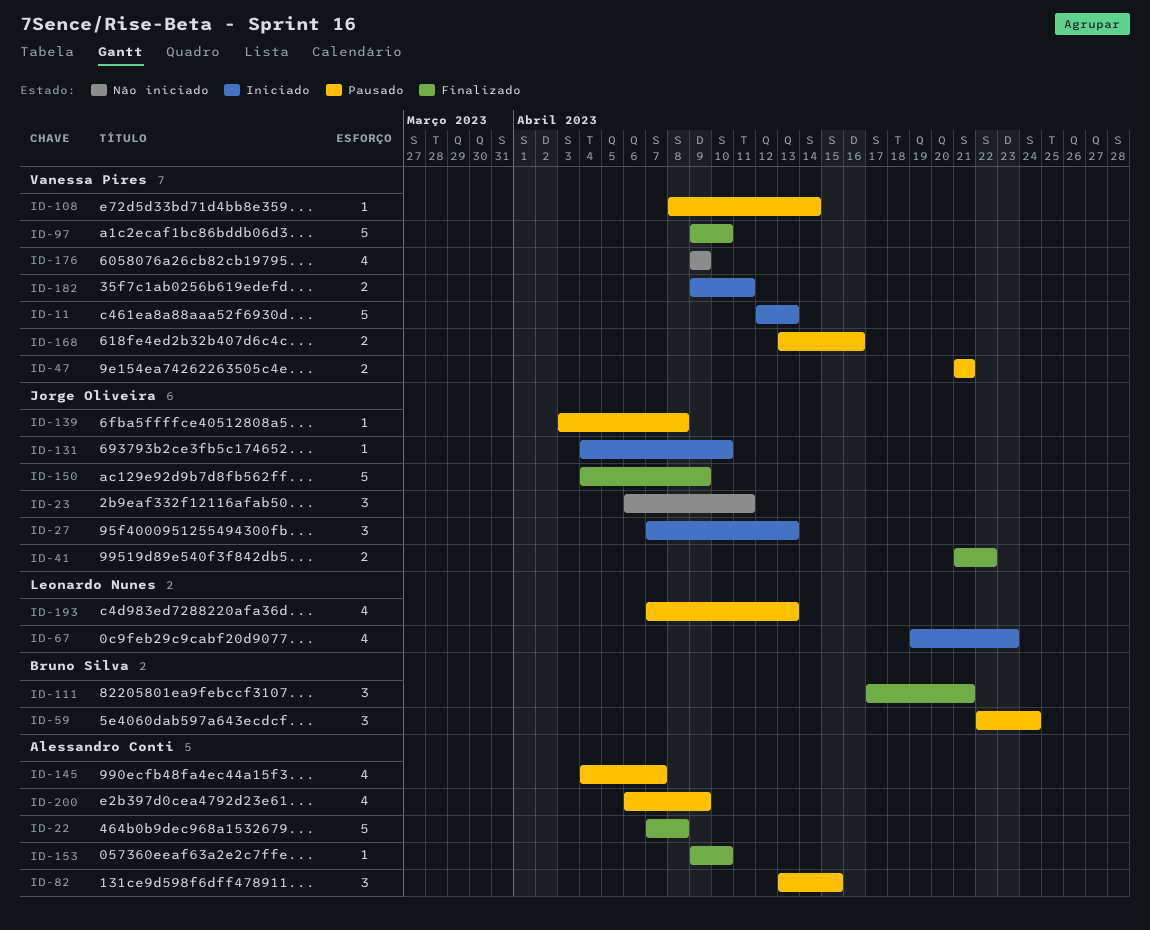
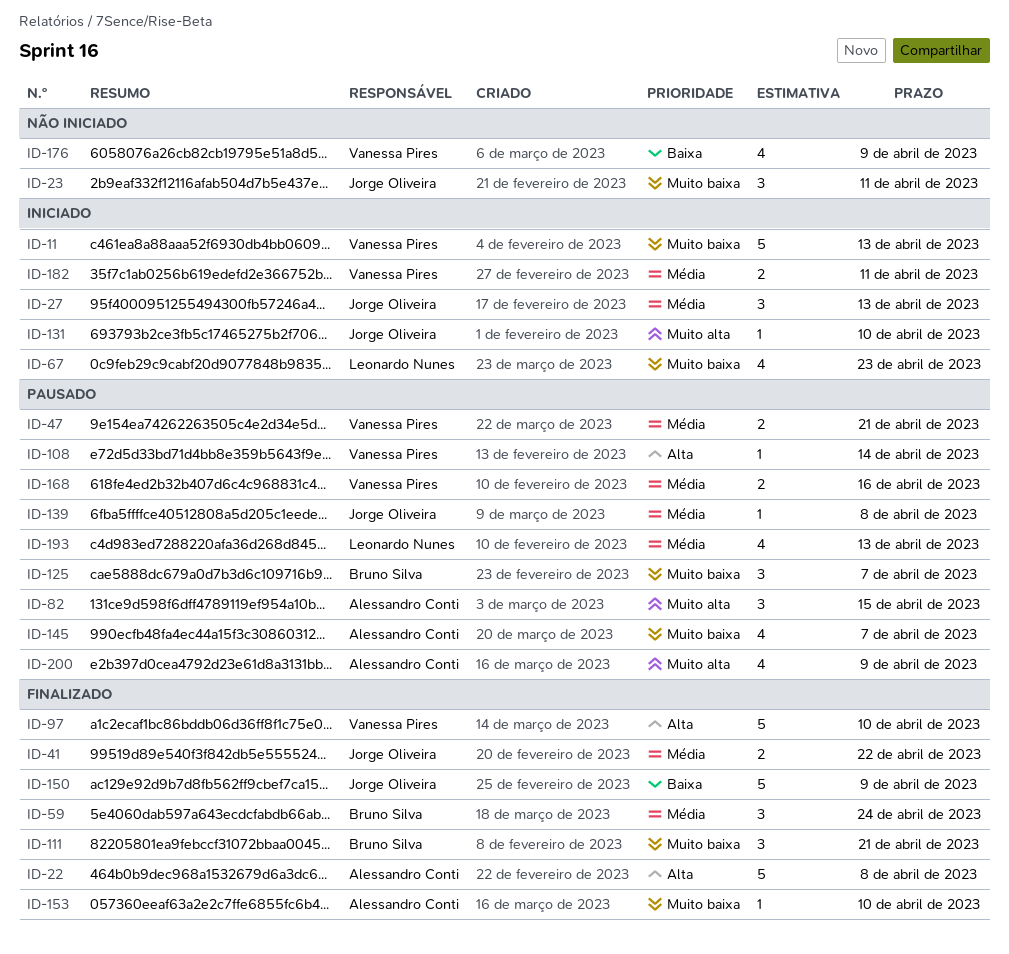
ID-59, status: Pausado -> Finalizado
ID-125: none -> present

